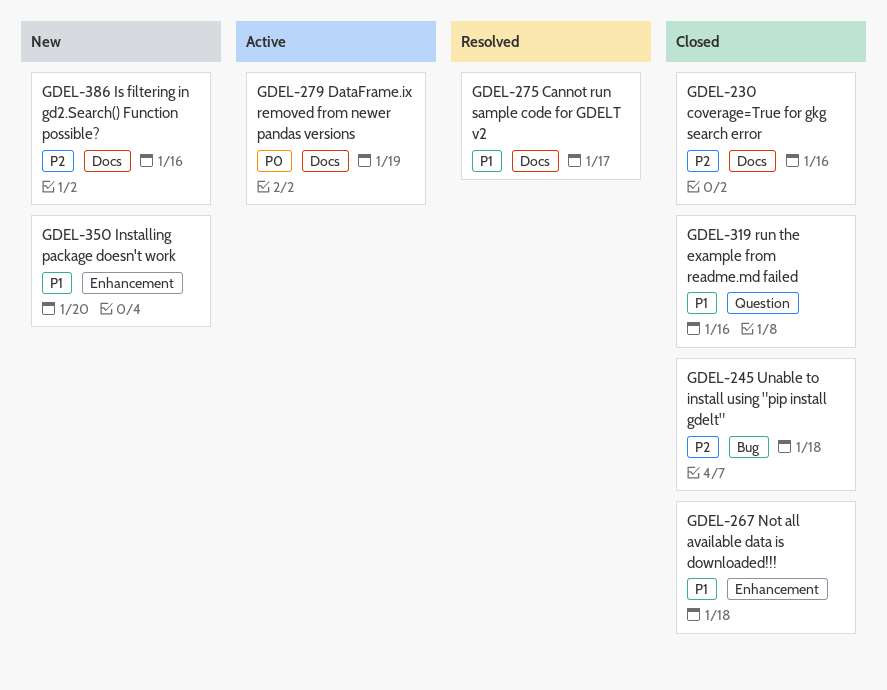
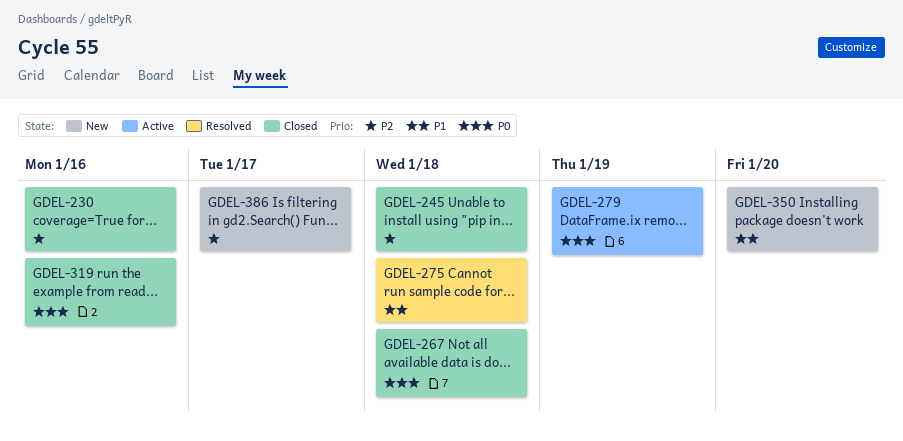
GDEL-267, priority: P1 -> P0
GDEL-275, due: Jan 17 -> Jan 18
GDEL-319, priority: P1 -> P0
GDEL-386, due: Jan 16 -> Jan 17

